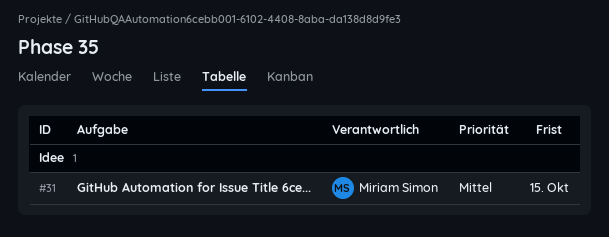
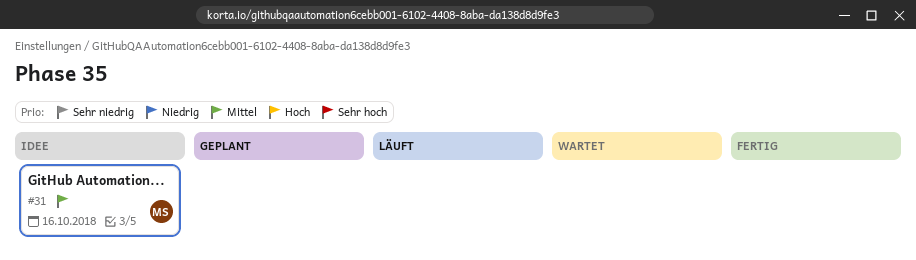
#31, due: Oct 15 -> Oct 16

